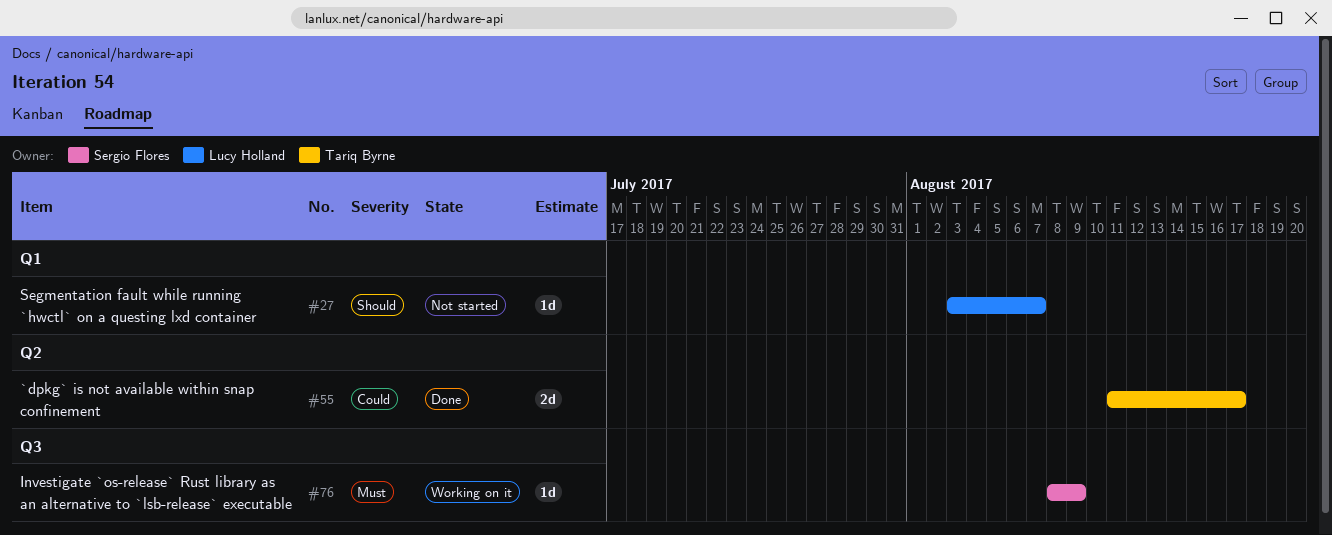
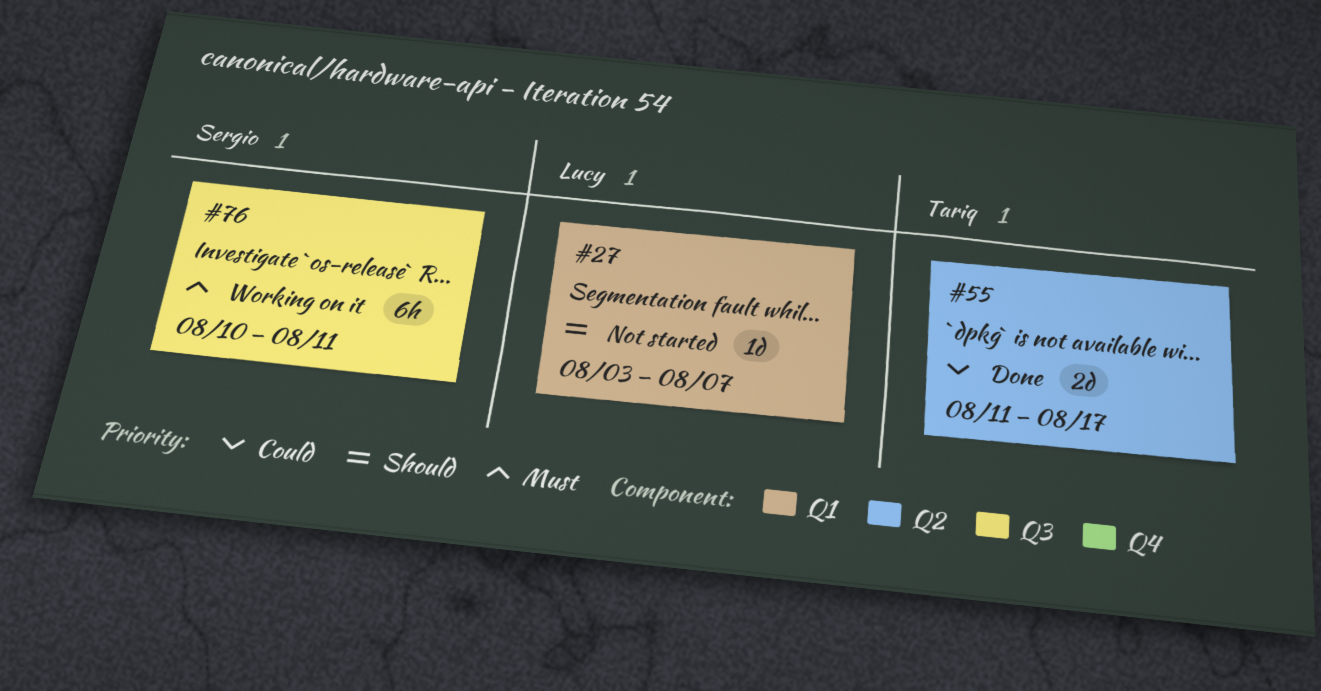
#76, estimate: 1d -> 6h
#76, start: Aug 8 -> Aug 10
#76, due: Aug 9 -> Aug 11

